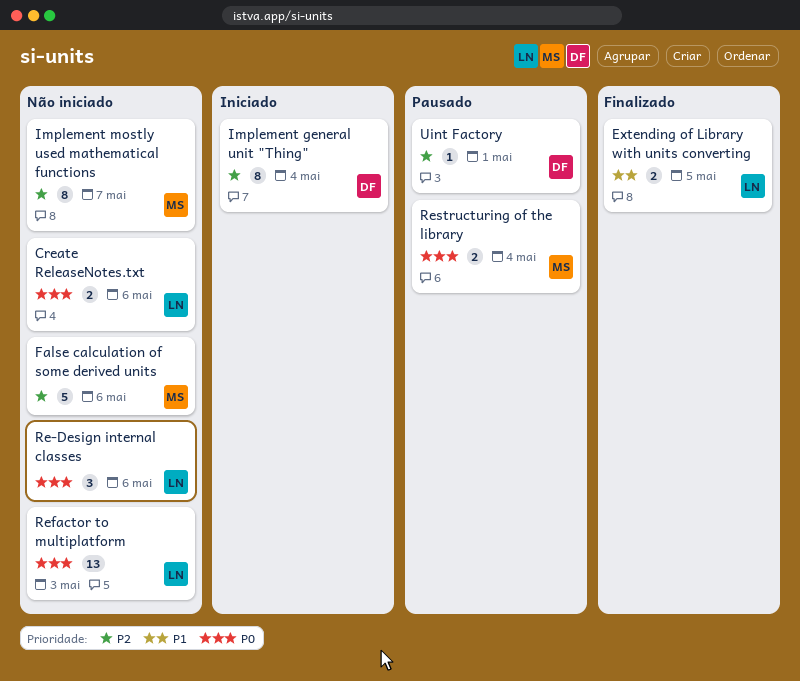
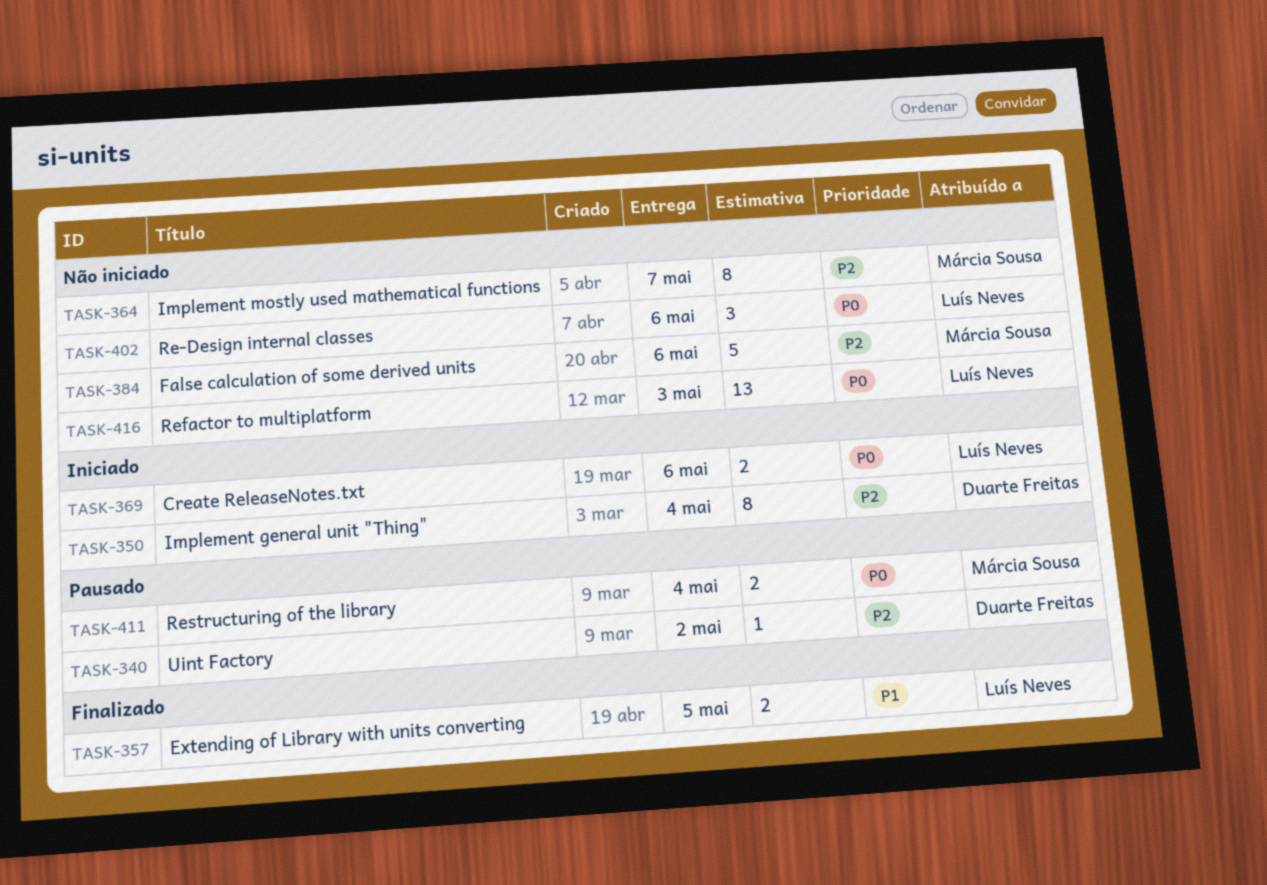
Create ReleaseNotes.txt, status: Não iniciado -> Iniciado
Uint Factory, due: May 1 -> May 2

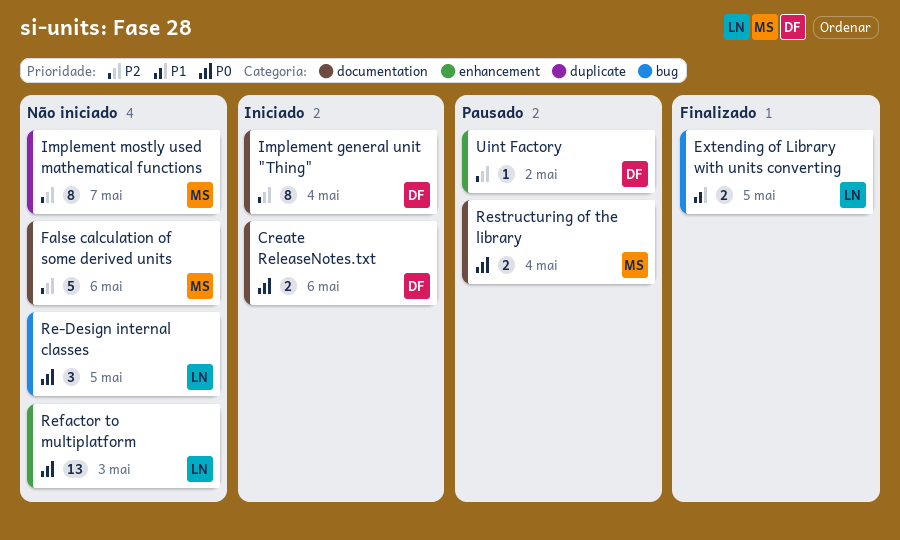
Create ReleaseNotes.txt, owner: Luís Neves -> Duarte Freitas
Re-Design internal classes, due: May 6 -> May 5

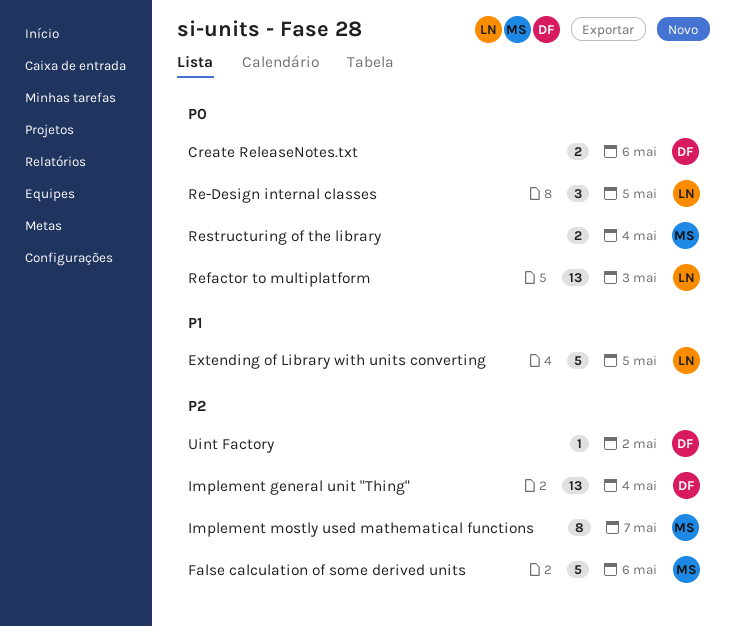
Extending of Library with units converting, estimate: 2 -> 5
Implement general unit "Thing", estimate: 8 -> 13

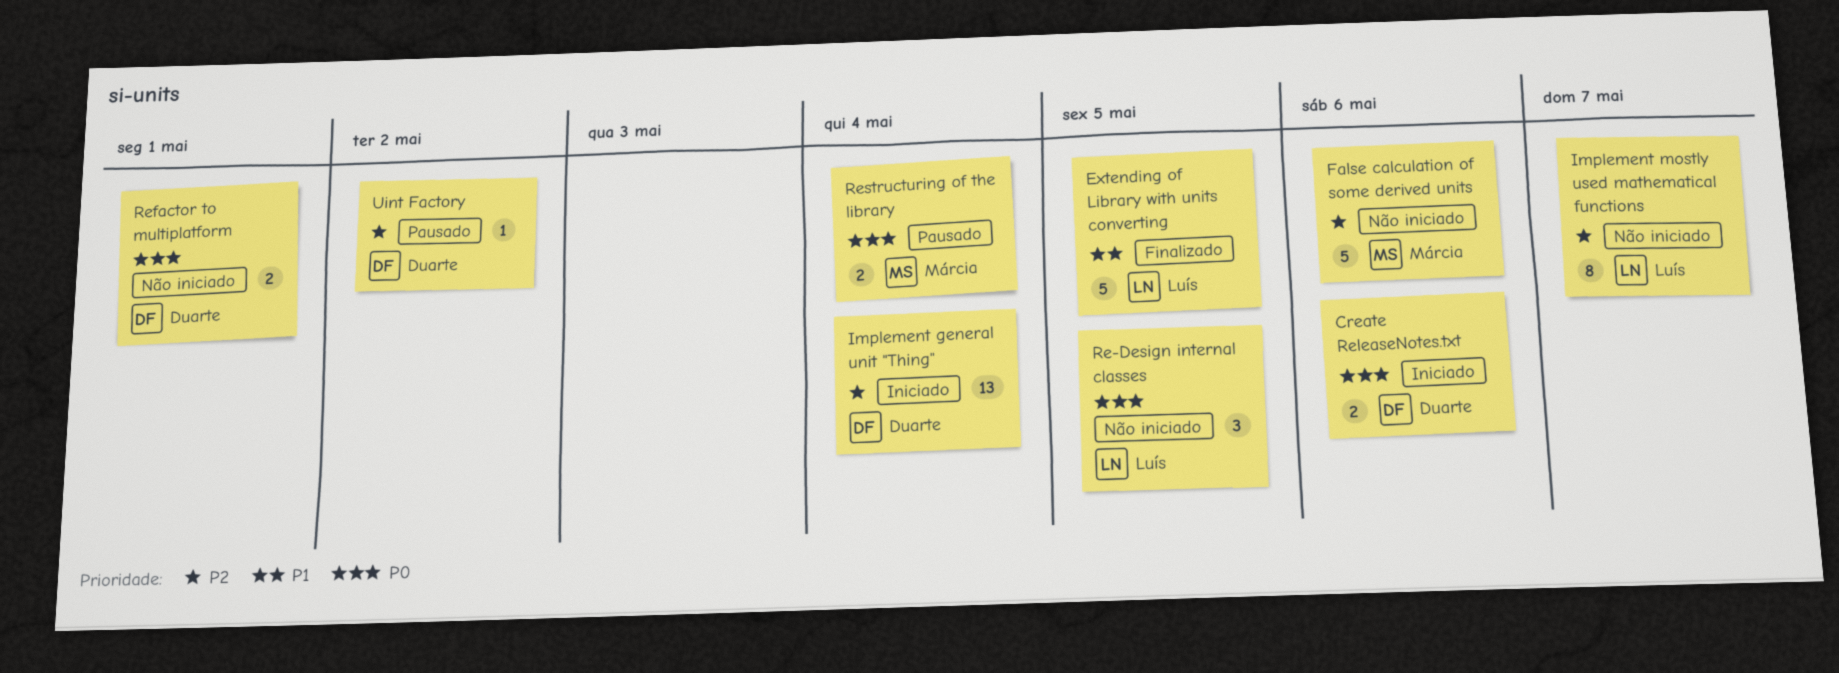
Implement mostly used mathematical functions, owner: Márcia -> Luís
Refactor to multiplatform, owner: Luís -> Duarte
Refactor to multiplatform, estimate: 13 -> 2
Refactor to multiplatform, due: May 3 -> May 1

